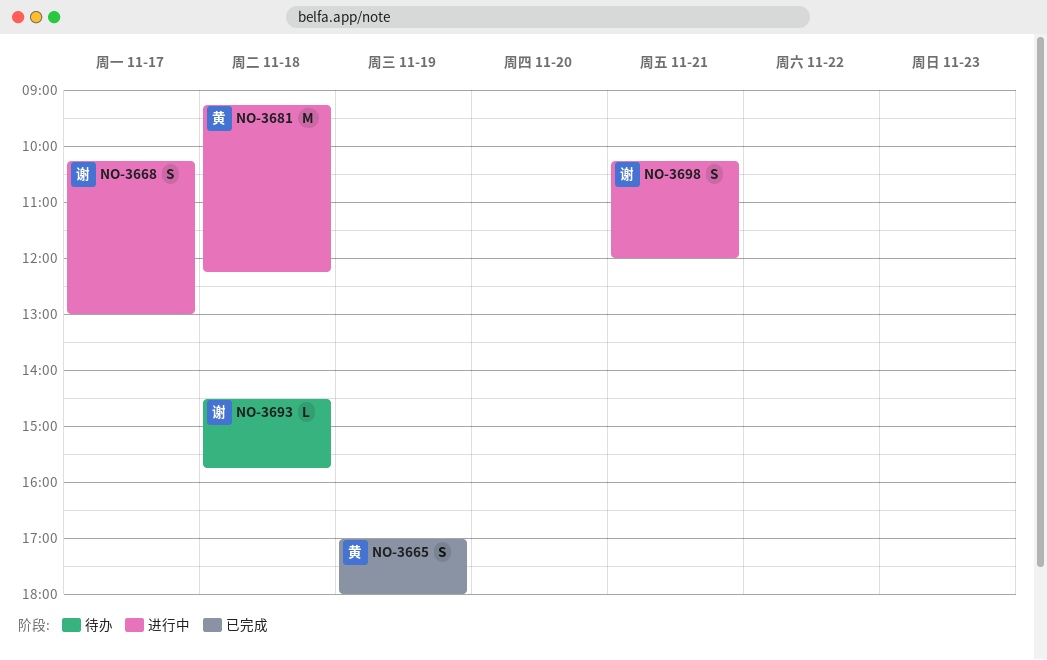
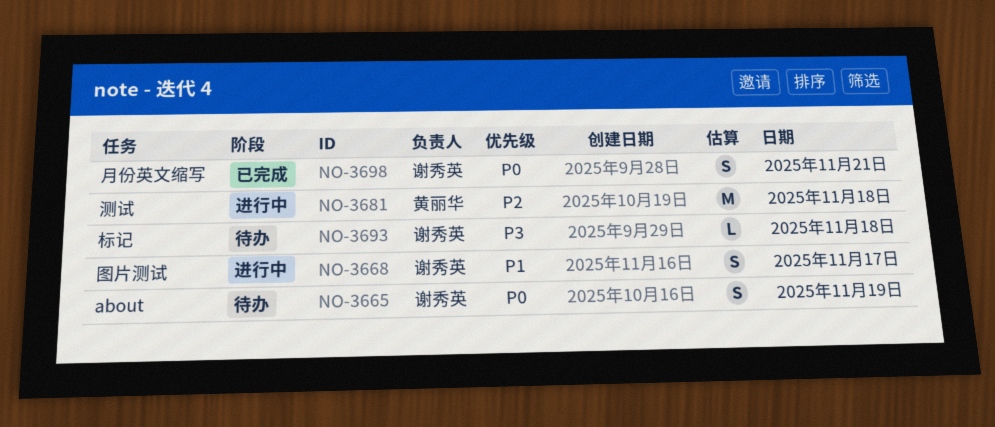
NO-3665, status: 已完成 -> 待办
NO-3665, owner: 黄丽华 -> 谢秀英
NO-3698, status: 进行中 -> 已完成

